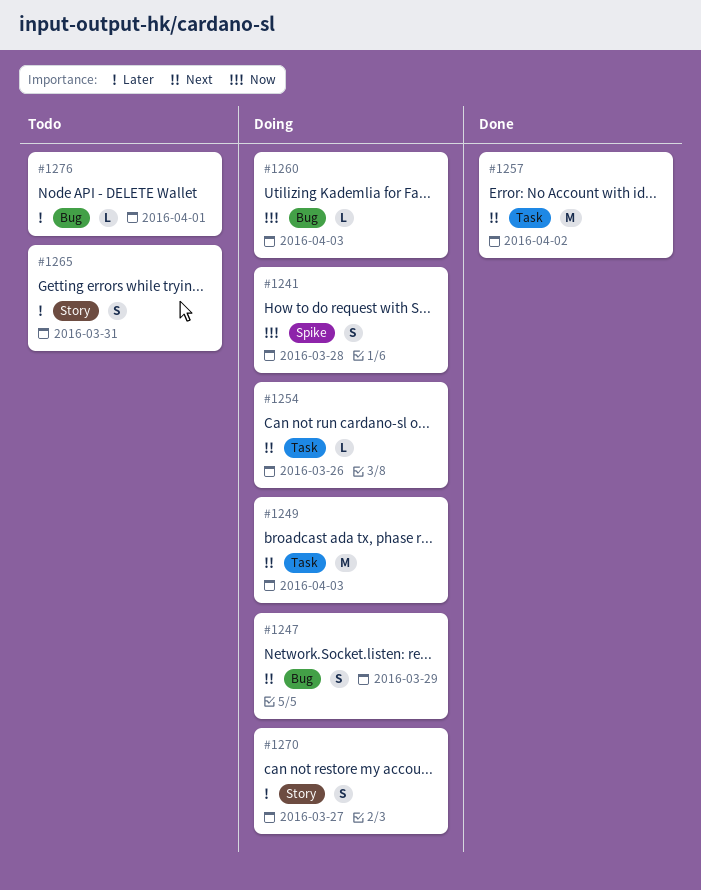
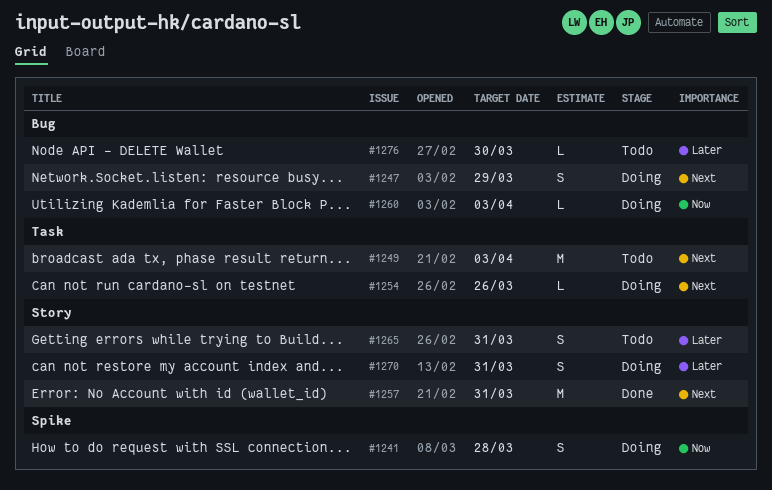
#1249, status: Doing -> Todo
#1257, label: Task -> Story
#1257, due: Apr 2 -> Mar 31
#1270, due: Mar 27 -> Mar 31
#1276, due: Apr 1 -> Mar 30

